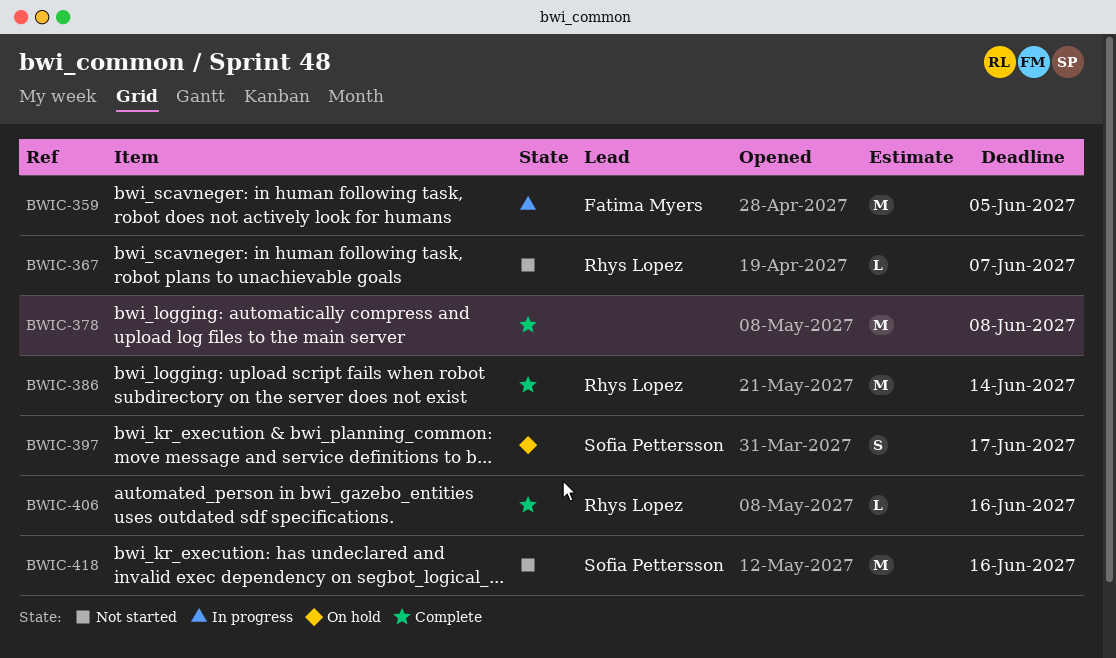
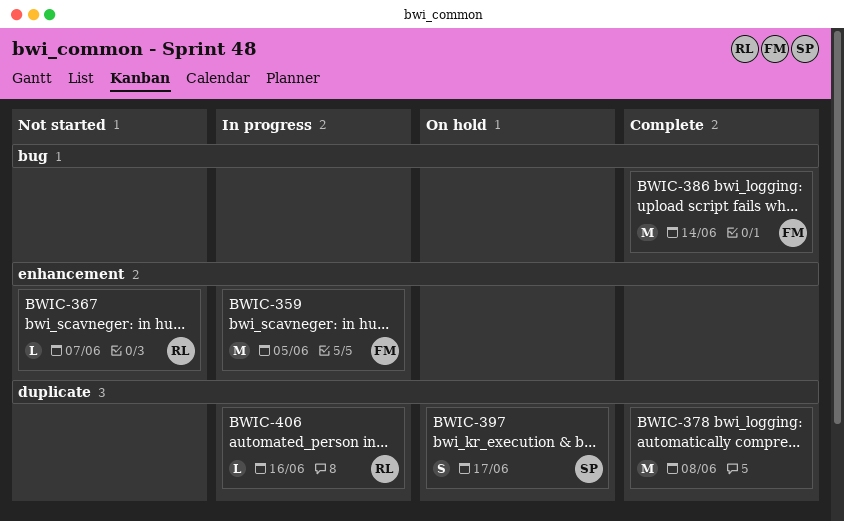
BWIC-386, owner: Rhys Lopez -> Fatima Myers
BWIC-406, status: Complete -> In progress
BWIC-418: present -> none

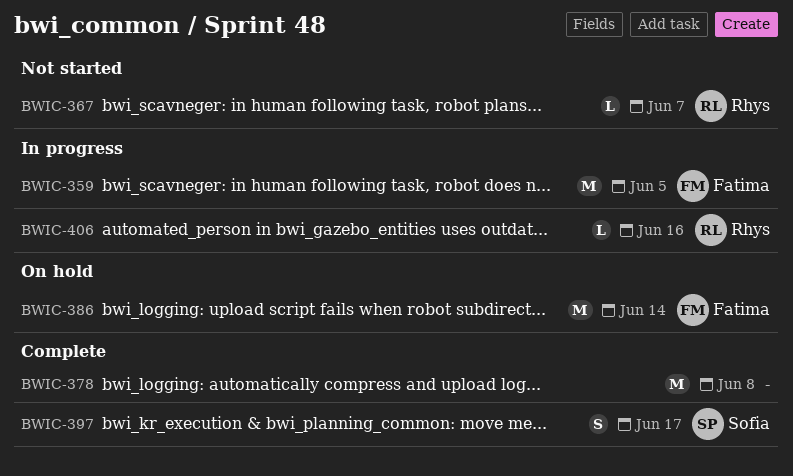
BWIC-386, status: Complete -> On hold
BWIC-397, status: On hold -> Complete

